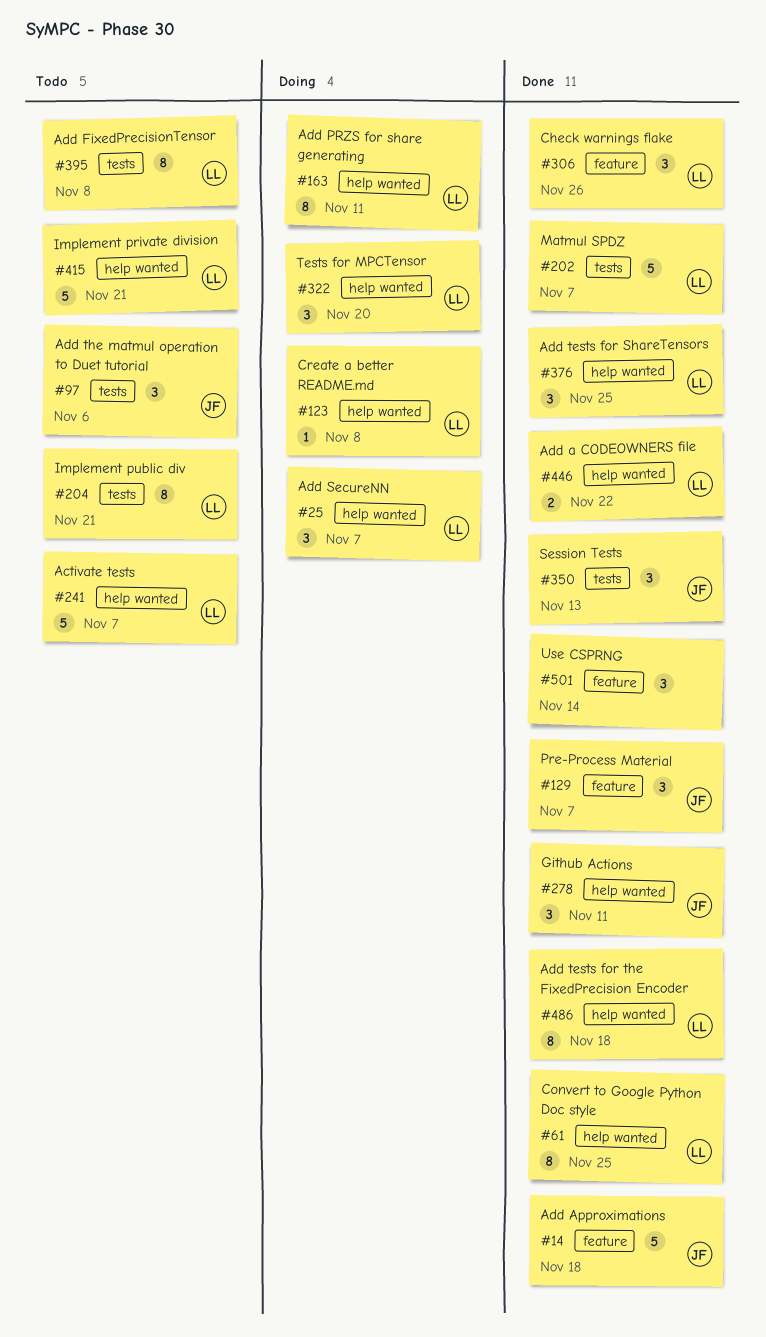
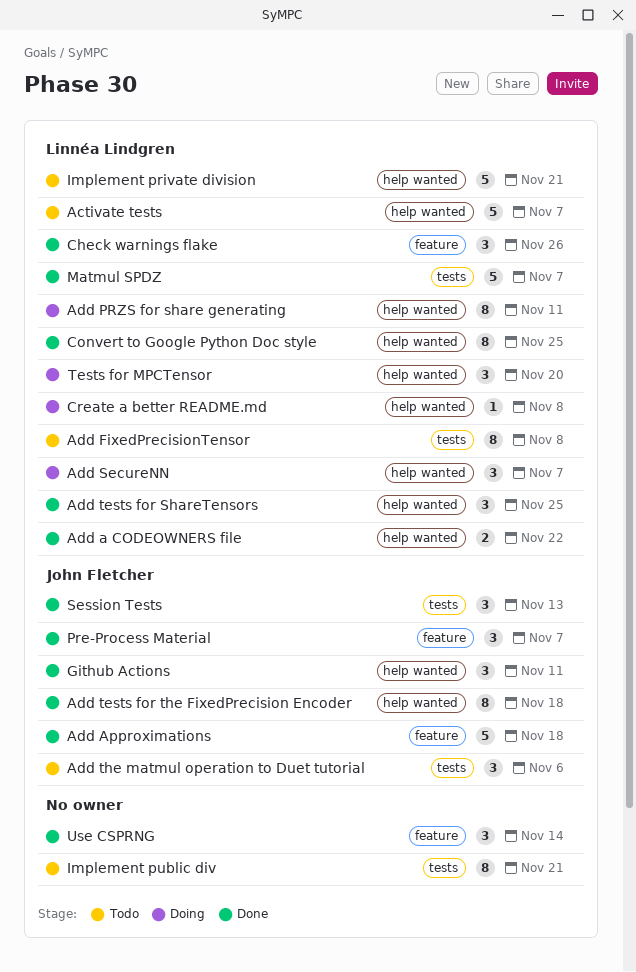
Add tests for the FixedPrecision Encoder, owner: Linnéa Lindgren -> John Fletcher
Implement public div, owner: Linnéa Lindgren -> none

